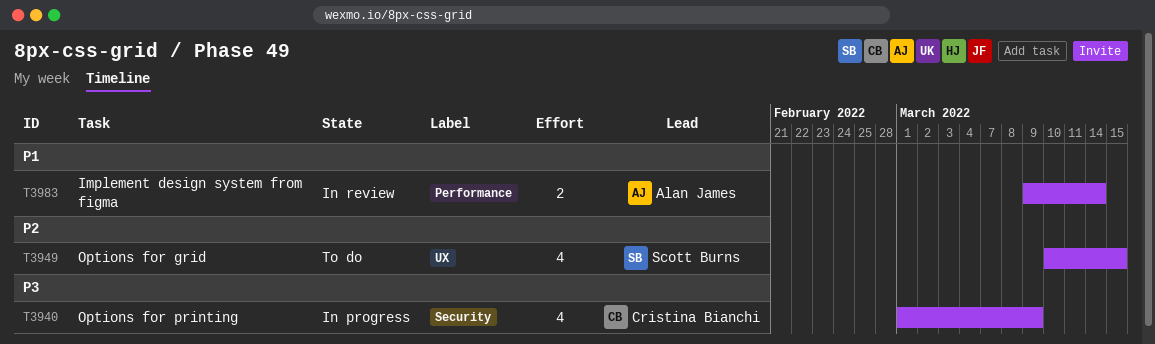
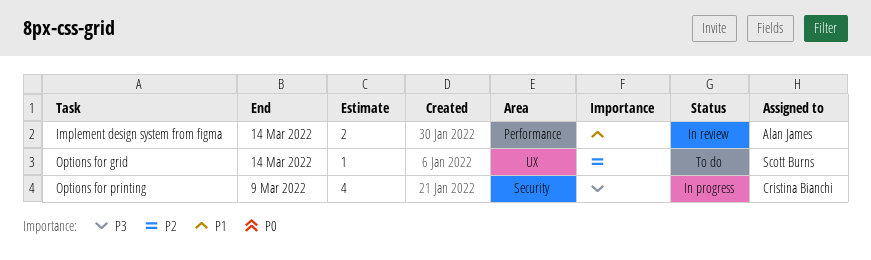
Options for grid, estimate: 4 -> 1
Options for grid, due: Mar 15 -> Mar 14

